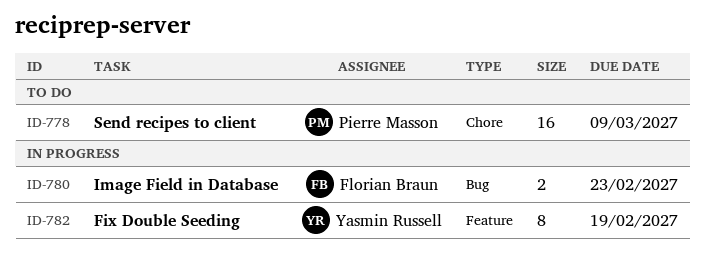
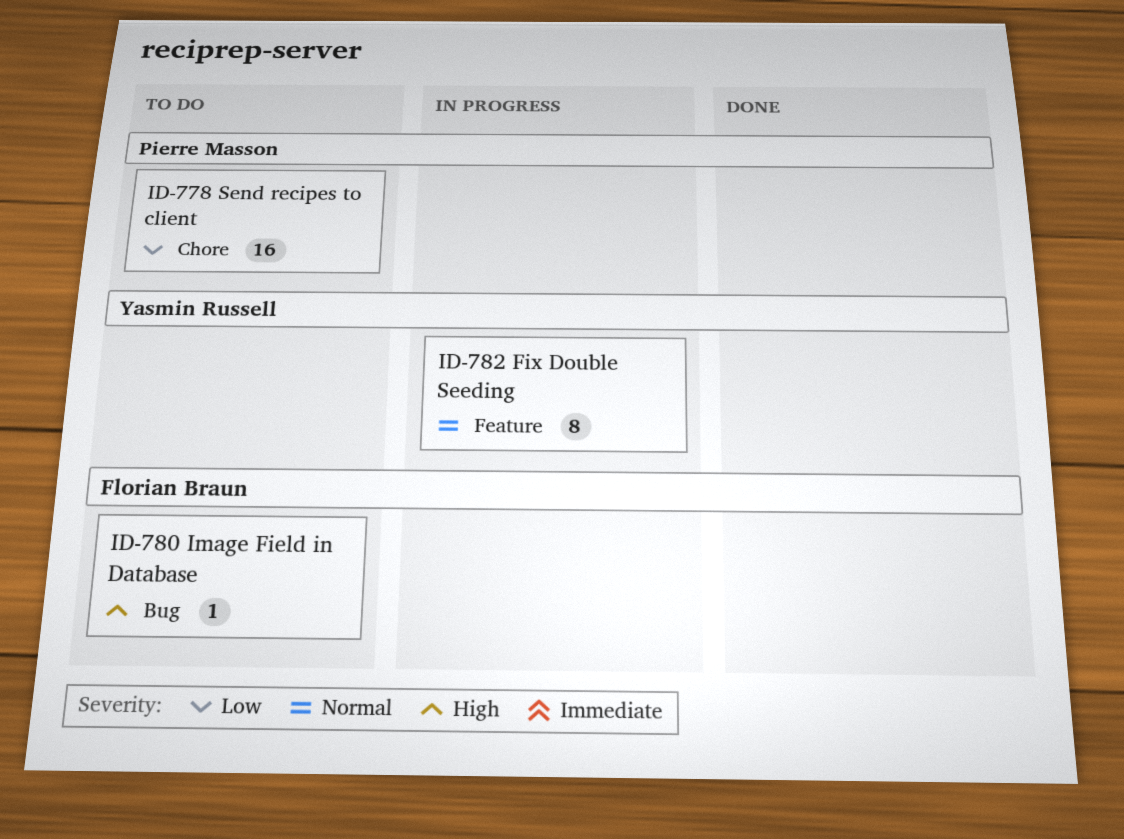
ID-780, status: In progress -> To do
ID-780, estimate: 2 -> 1

